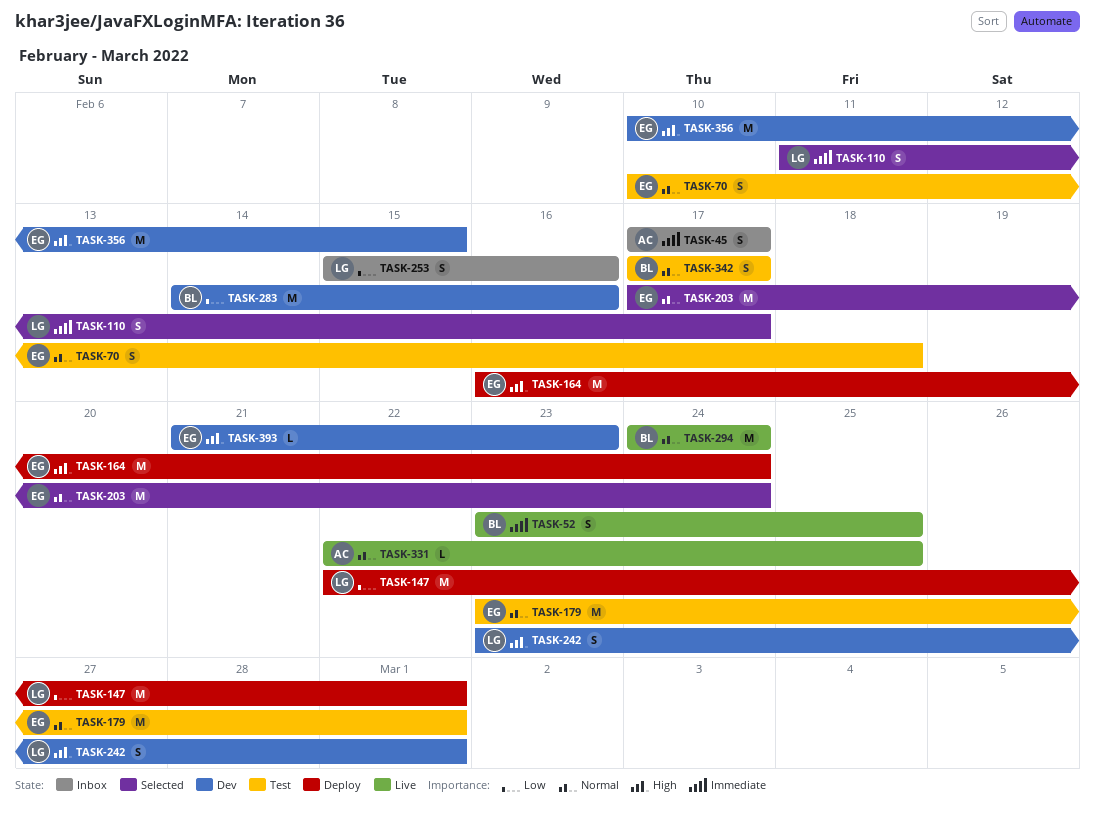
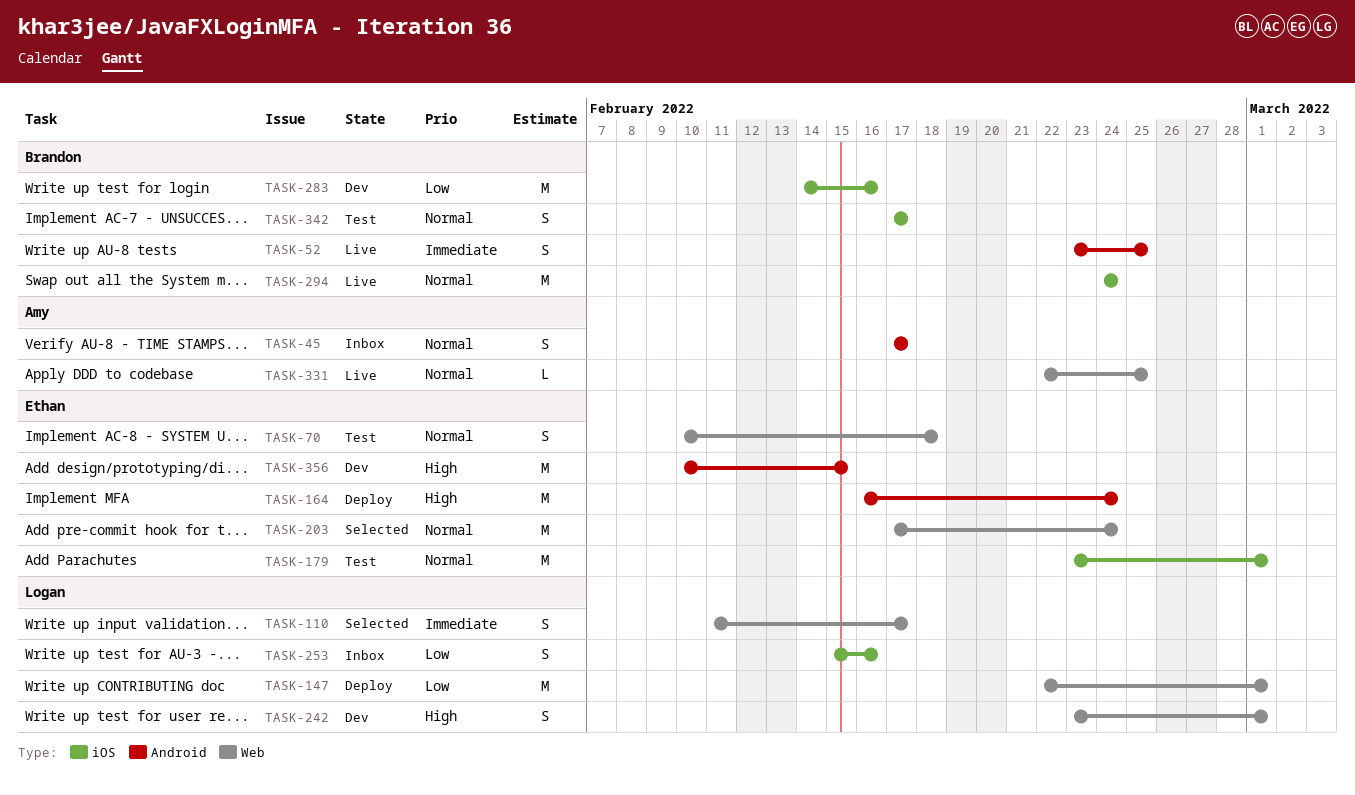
TASK-45, priority: Immediate -> Normal
TASK-393: present -> none

